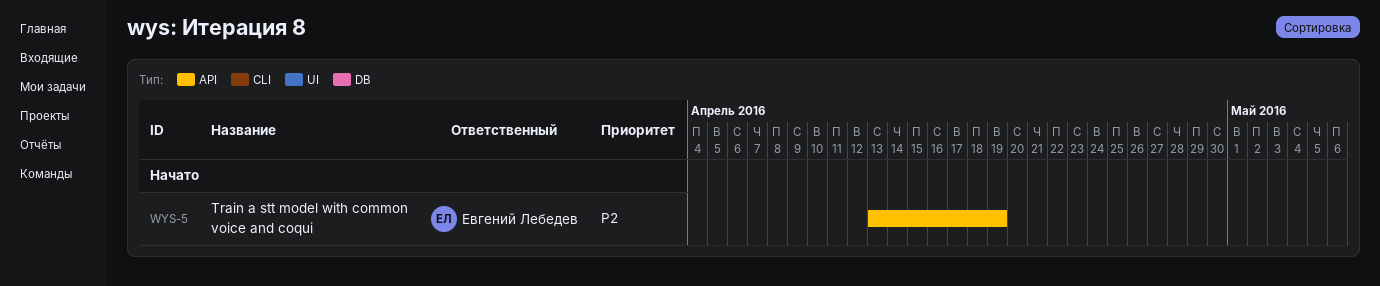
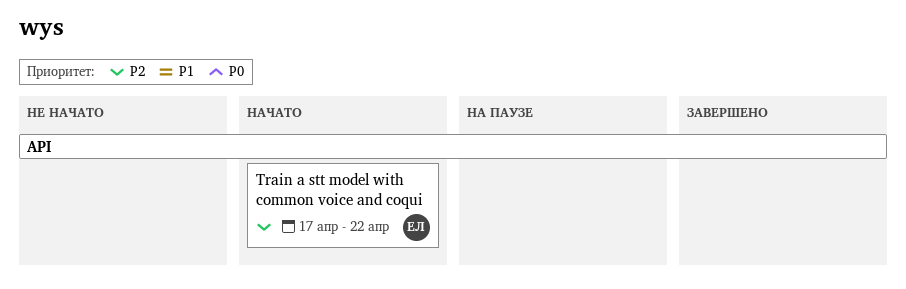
Train a stt model with common voice and coqui, start: Apr 13 -> Apr 17
Train a stt model with common voice and coqui, due: Apr 19 -> Apr 22

